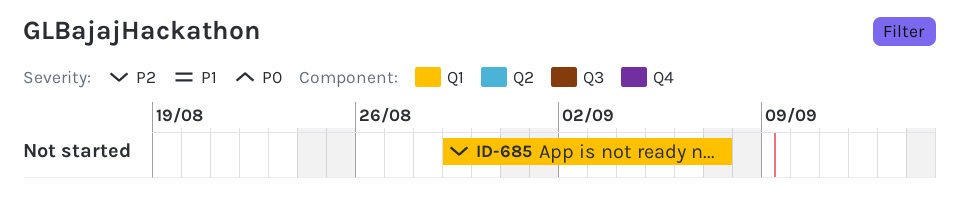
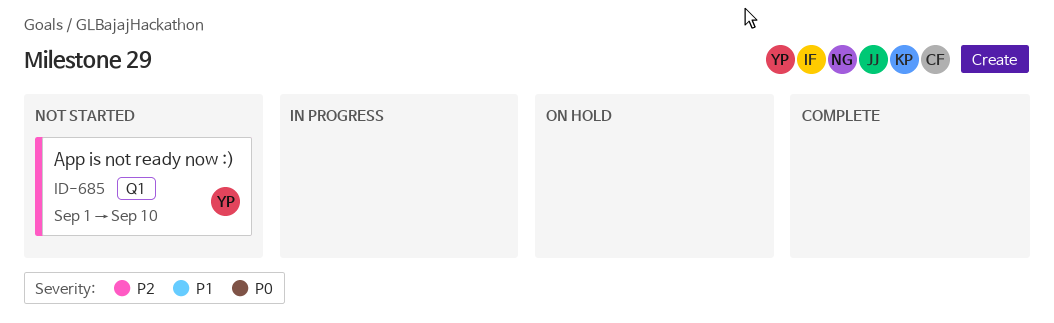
ID-685, start: Aug 29 -> Sep 1
ID-685, due: Sep 7 -> Sep 10

